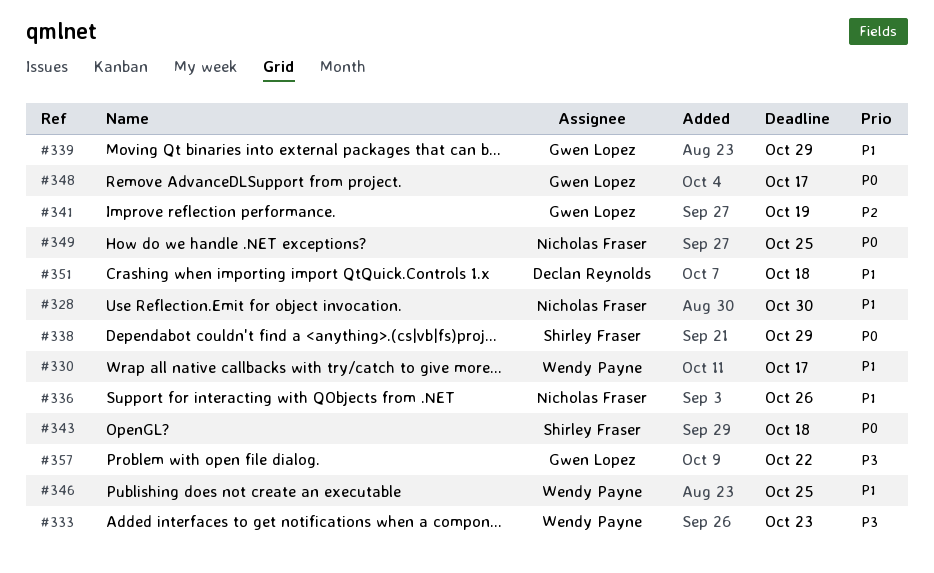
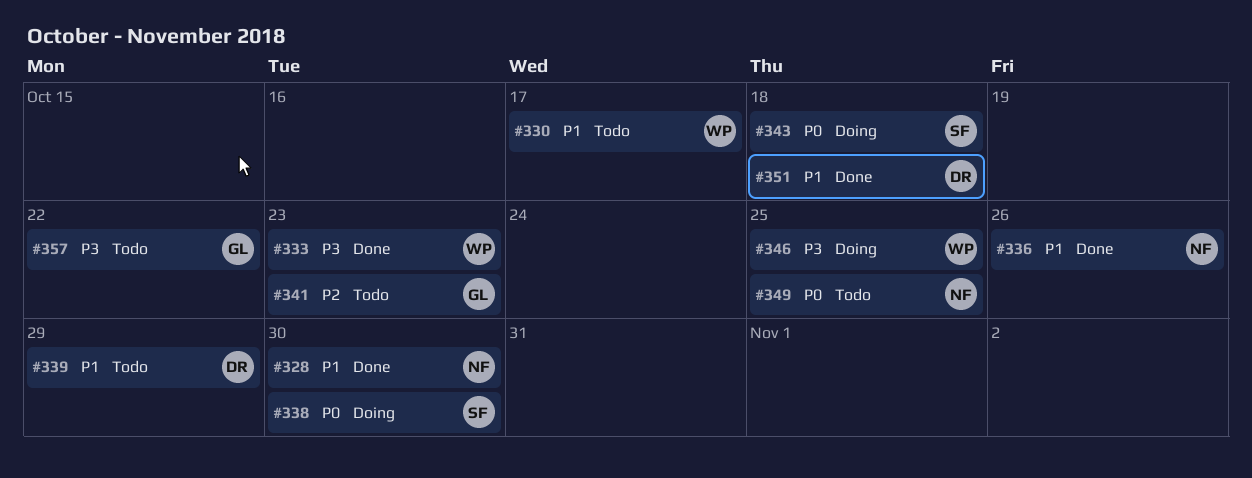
#338, due: Oct 29 -> Oct 30
#339, owner: Gwen Lopez -> Declan Reynolds
#341, due: Oct 19 -> Oct 23
#346, priority: P1 -> P3
#348: present -> none

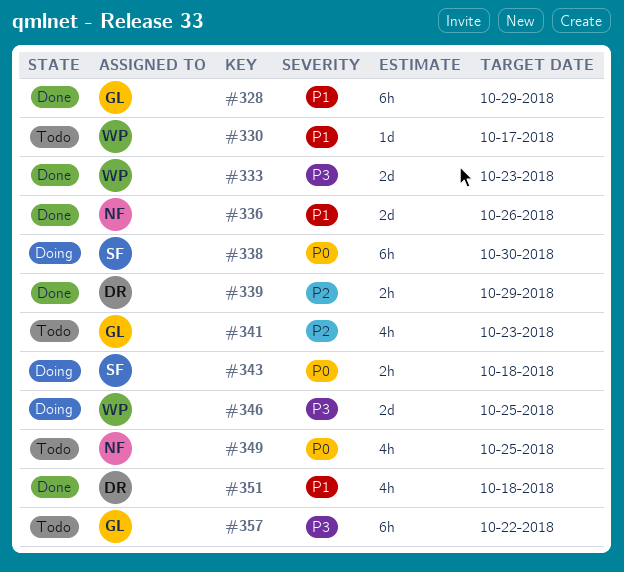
#328, owner: NF -> GL
#328, due: Oct 30 -> Oct 29
#339, status: Todo -> Done
#339, priority: P1 -> P2

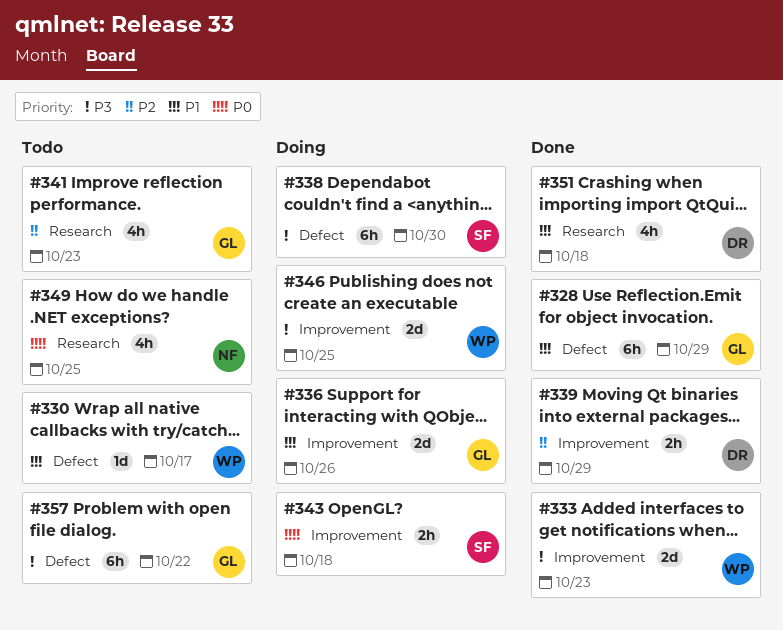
#336, status: Done -> Doing
#336, owner: NF -> GL
#338, priority: P0 -> P3

